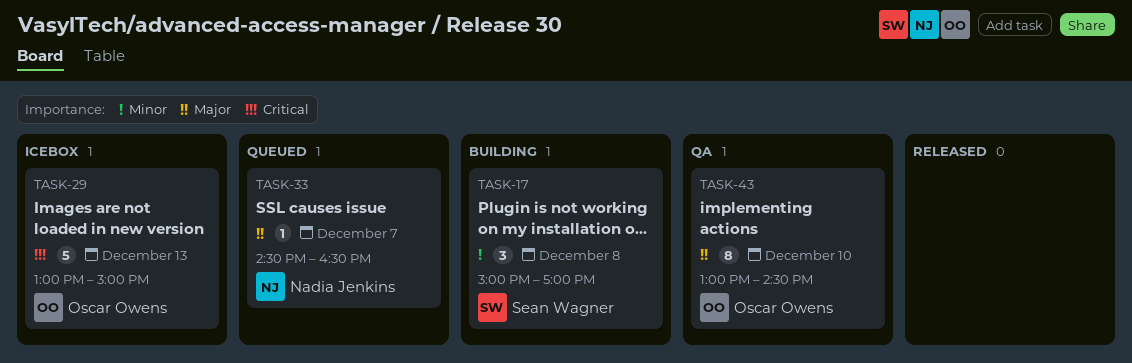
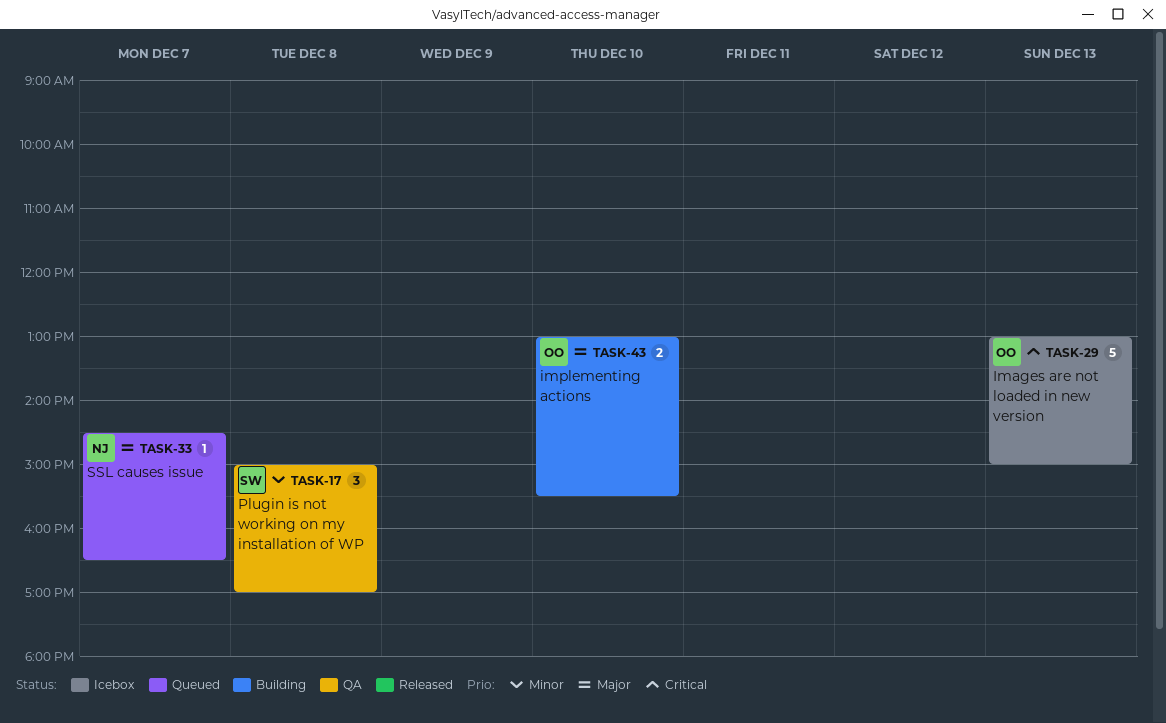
TASK-17, status: Building -> QA
TASK-43, status: QA -> Building
TASK-43, estimate: 8 -> 2
TASK-43, ends: 14:30 -> 15:30

